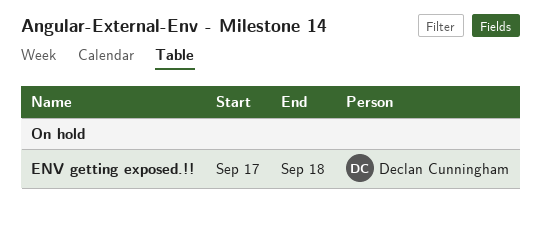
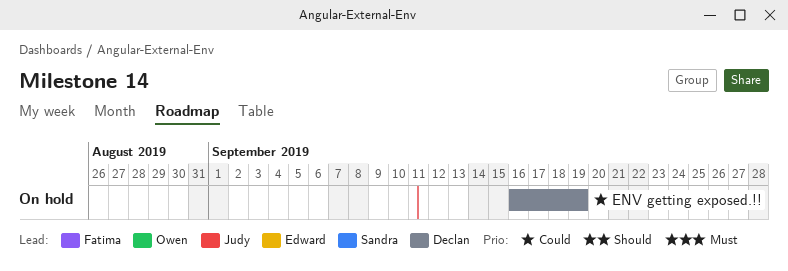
ENV getting exposed.!!, start: Sep 17 -> Sep 16
ENV getting exposed.!!, due: Sep 18 -> Sep 19

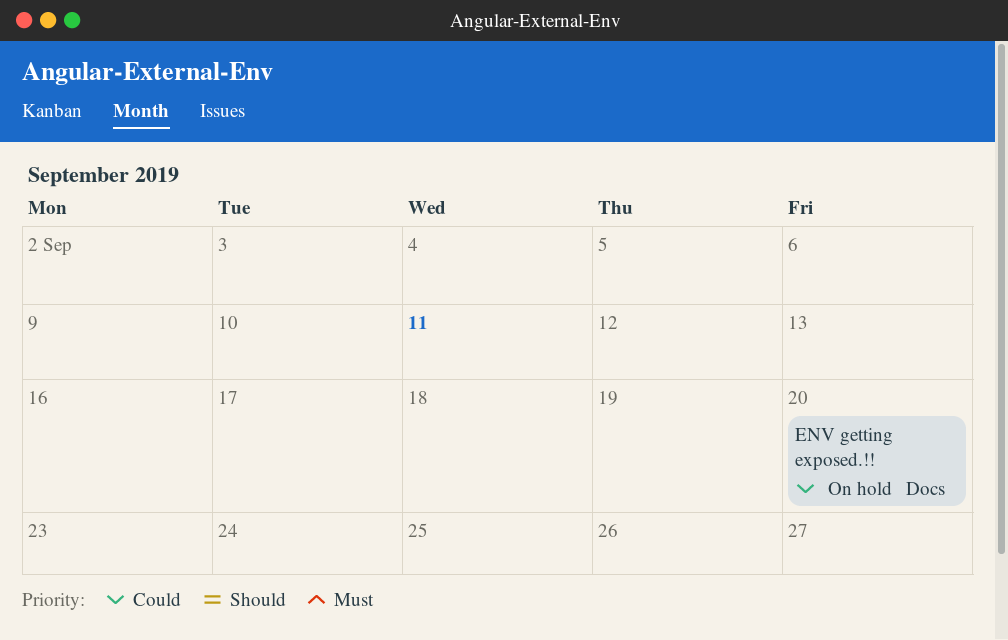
ENV getting exposed.!!, due: Sep 19 -> Sep 20

